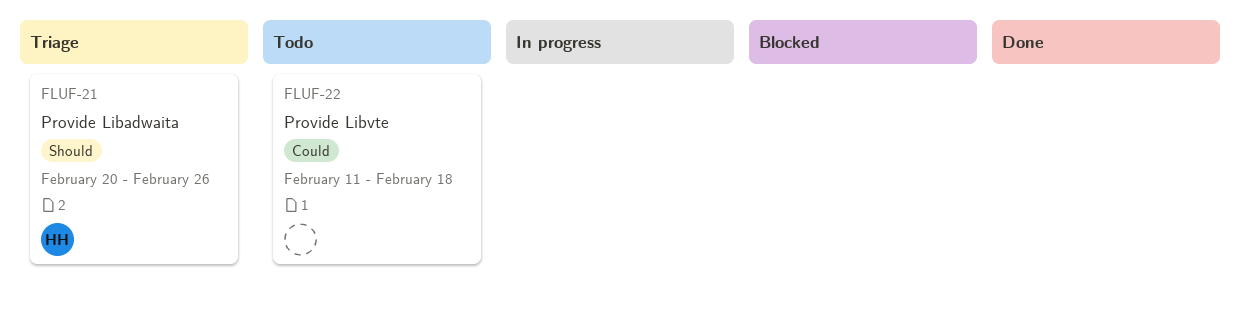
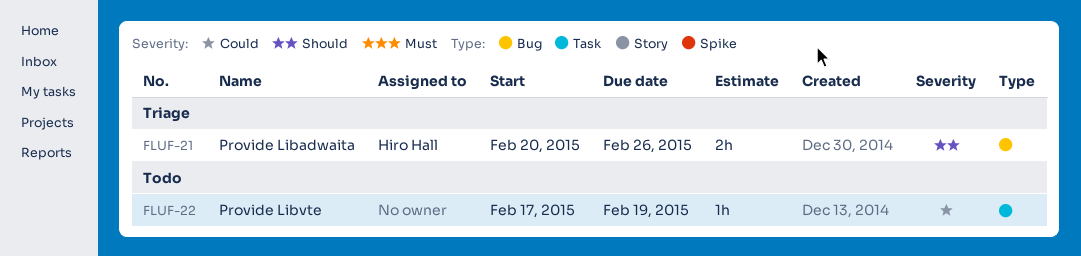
FLUF-22, start: Feb 11 -> Feb 17
FLUF-22, due: Feb 18 -> Feb 19

